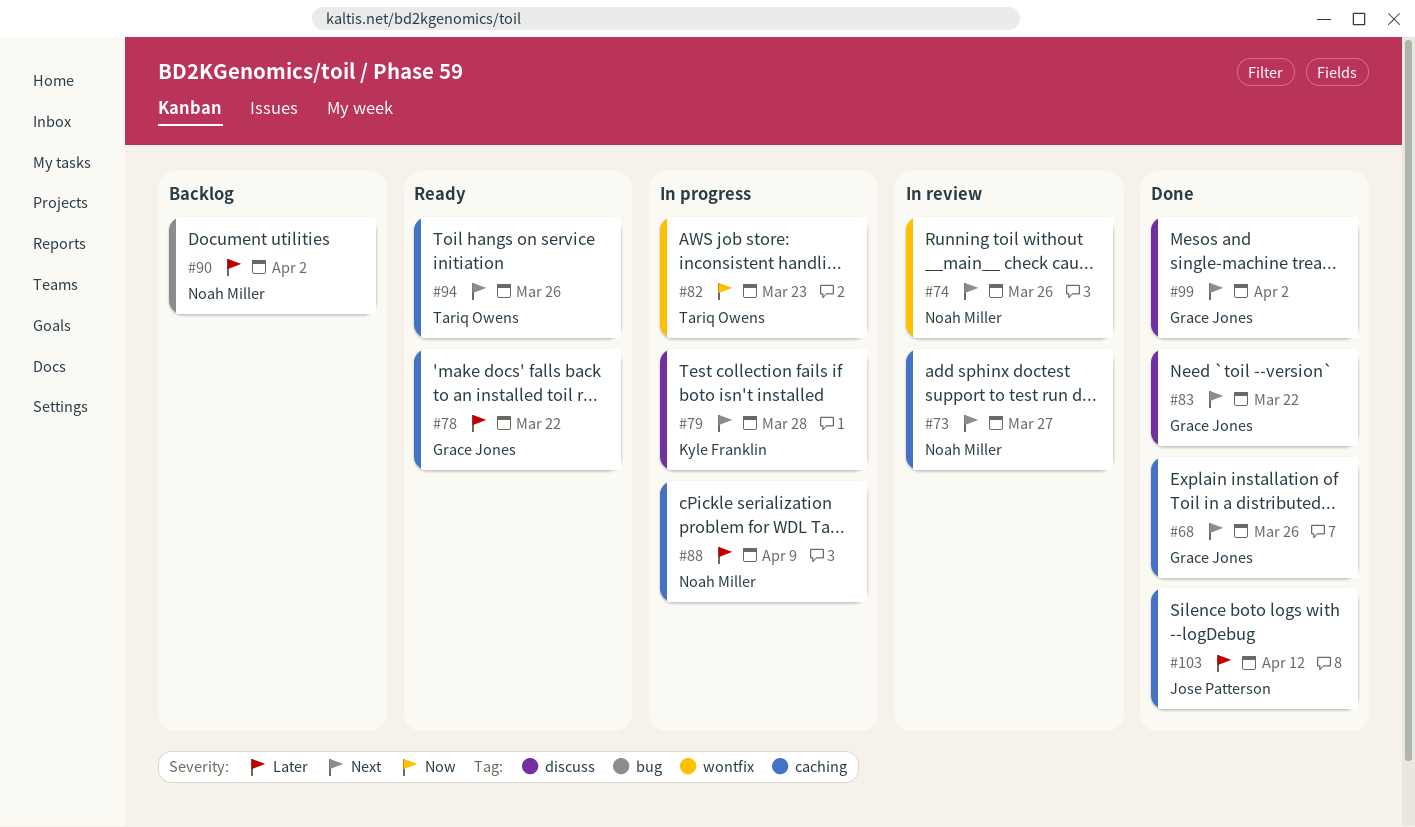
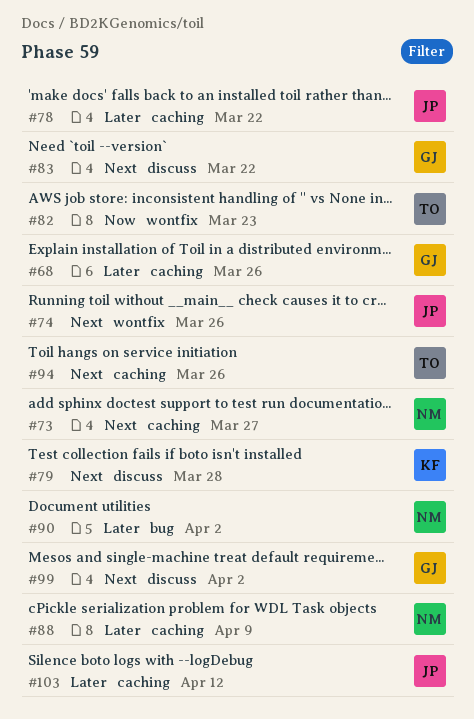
#68, priority: Next -> Later
#74, owner: Noah Miller -> Jose Patterson
#78, owner: Grace Jones -> Jose Patterson

